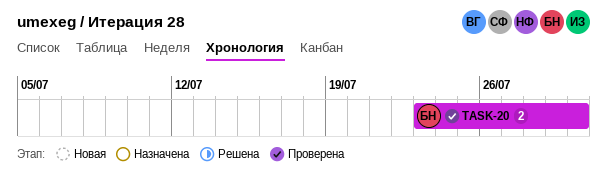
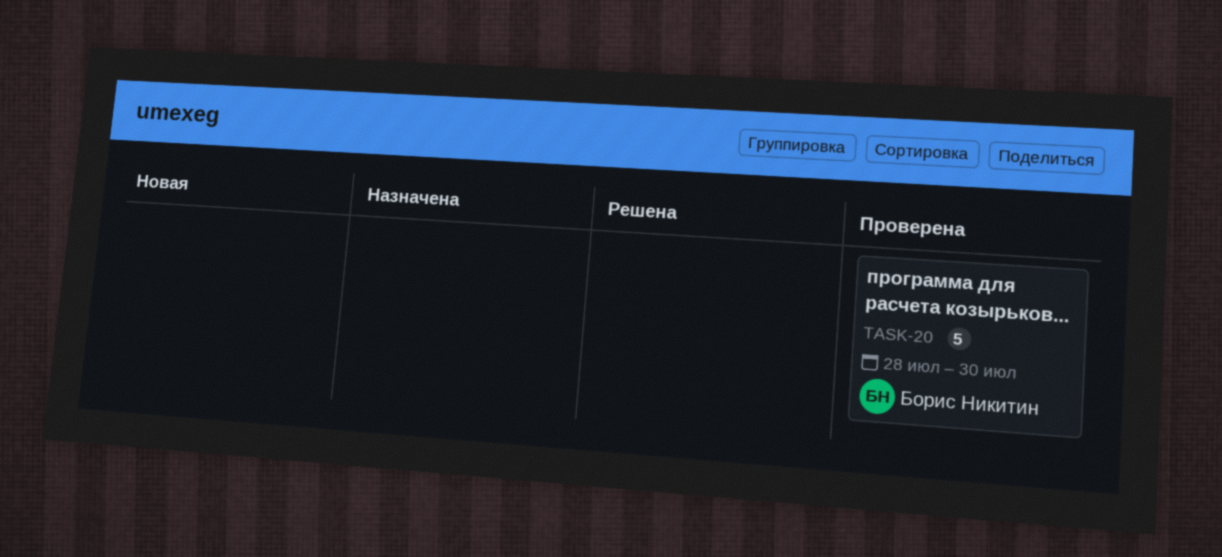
TASK-20, estimate: 2 -> 5
TASK-20, start: Jul 23 -> Jul 28

